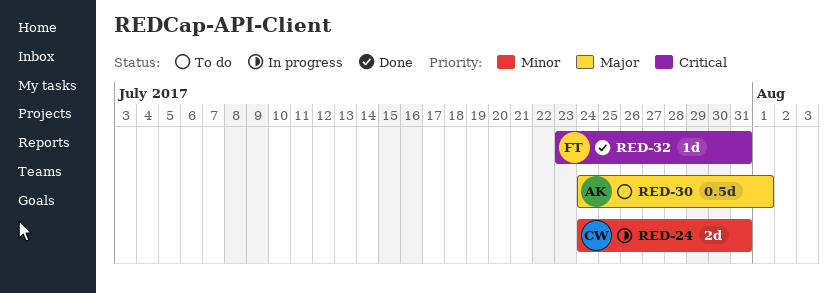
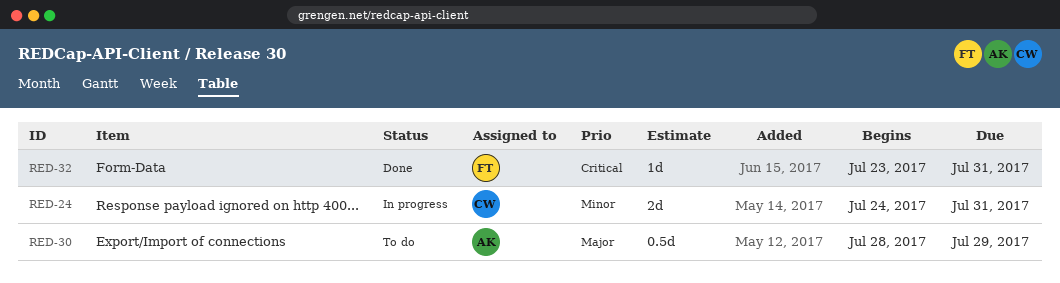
RED-30, start: Jul 24 -> Jul 28
RED-30, due: Aug 1 -> Jul 29

